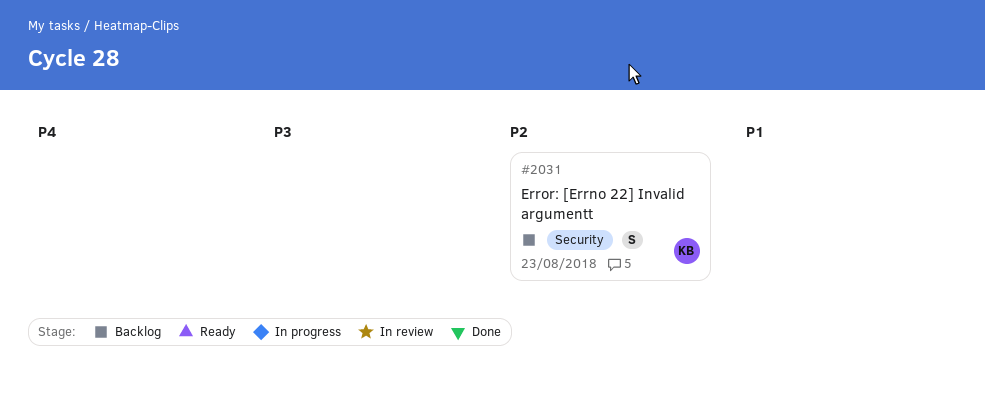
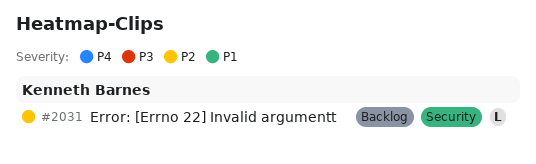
#2031, estimate: S -> L

